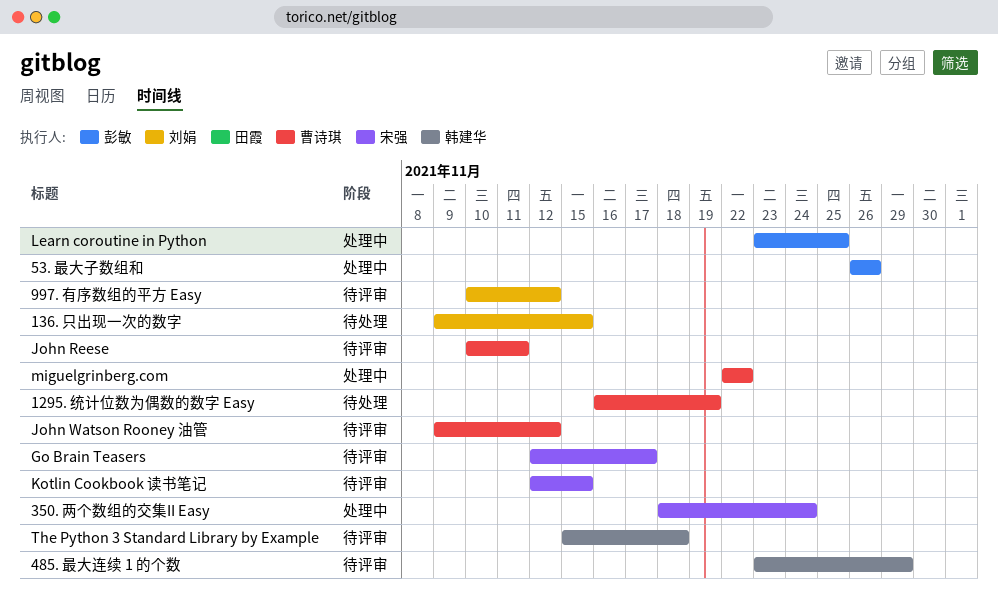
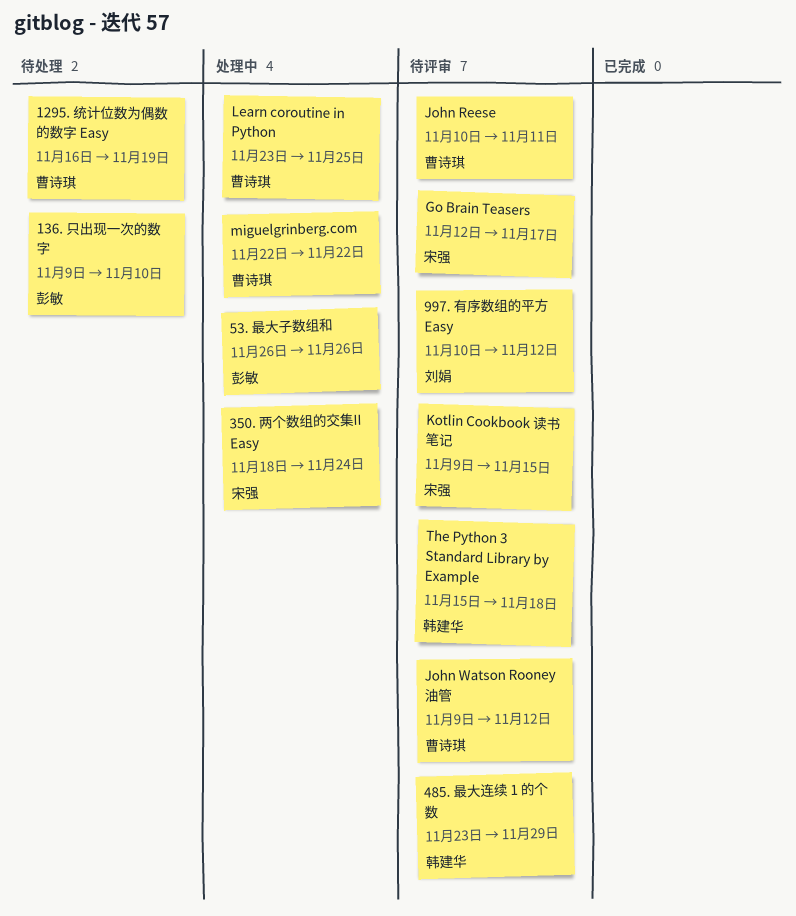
136. 只出现一次的数字, owner: 刘娟 -> 彭敏
136. 只出现一次的数字, due: Nov 15 -> Nov 10
Kotlin Cookbook 读书笔记, start: Nov 12 -> Nov 9
Learn coroutine in Python, owner: 彭敏 -> 曹诗琪

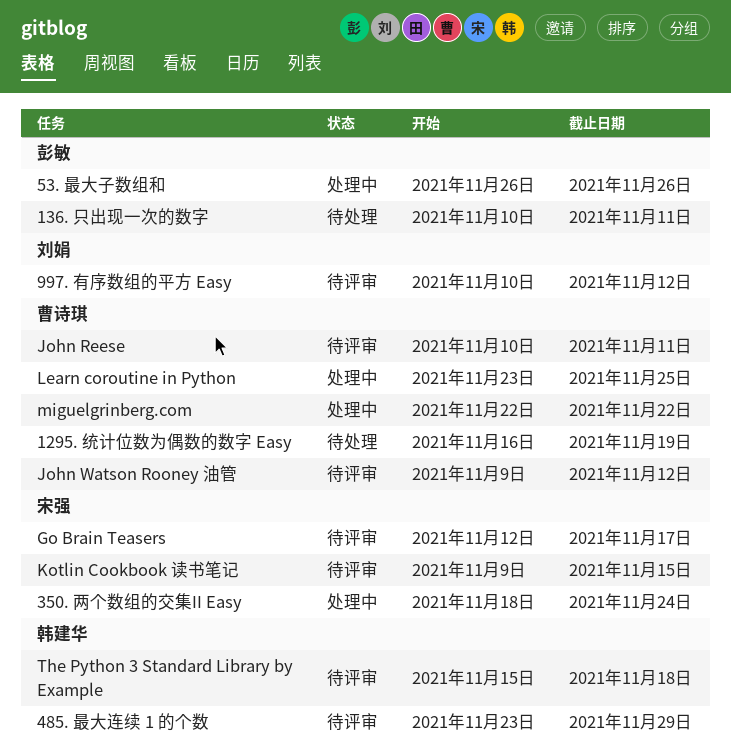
136. 只出现一次的数字, start: Nov 9 -> Nov 10
136. 只出现一次的数字, due: Nov 10 -> Nov 11

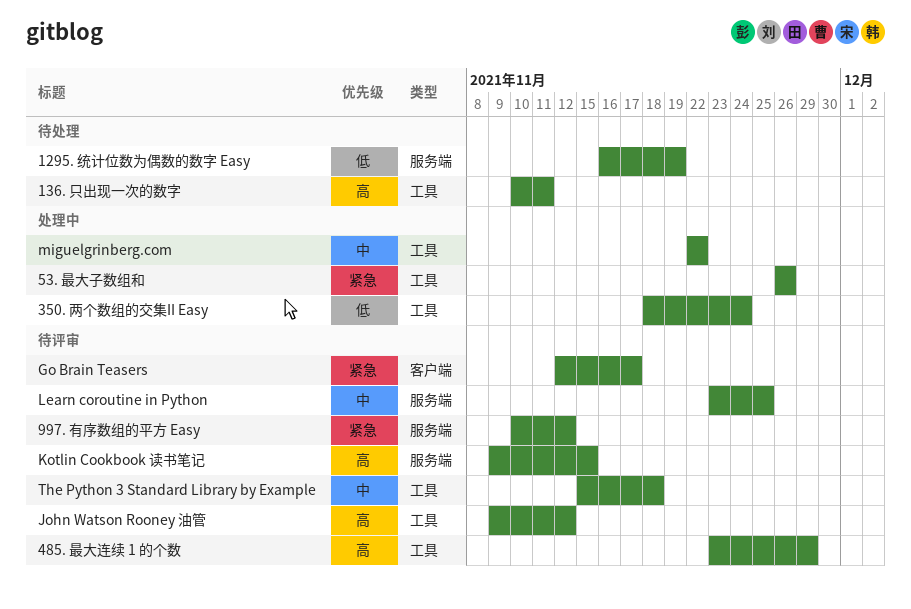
John Reese: present -> none
Learn coroutine in Python, status: 处理中 -> 待评审

